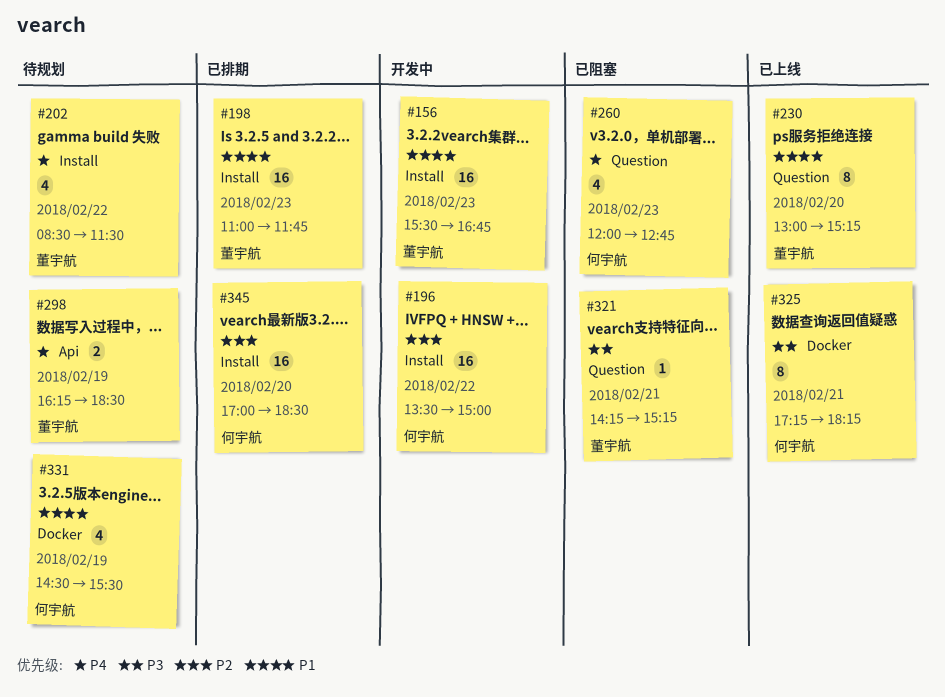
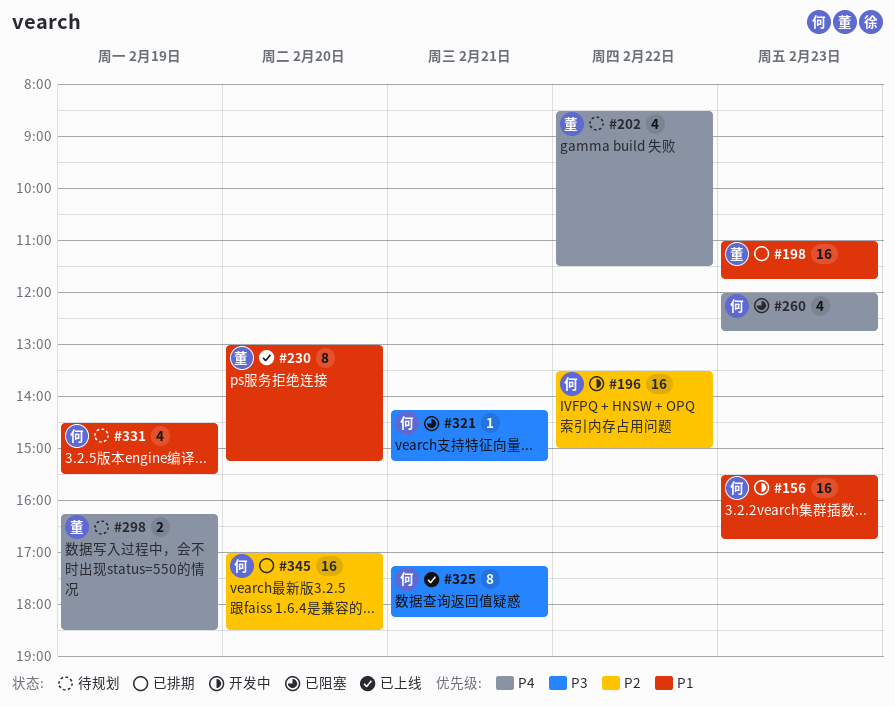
#156, owner: 董宇航 -> 何宇航
#321, owner: 董宇航 -> 何宇航

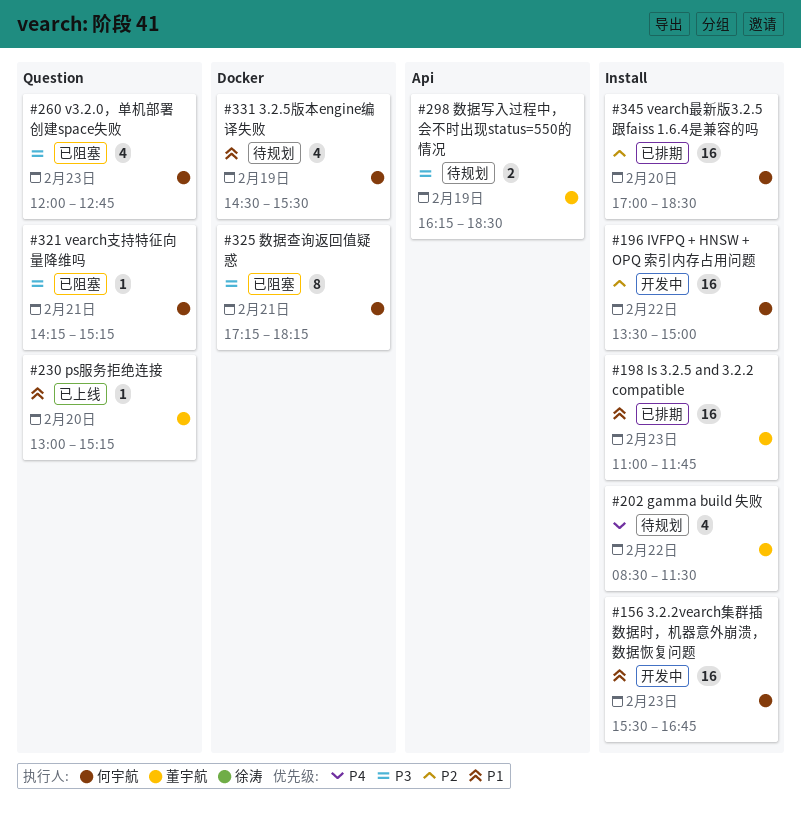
#230, estimate: 8 -> 1
#260, priority: P4 -> P3
#298, priority: P4 -> P3
#325, status: 已上线 -> 已阻塞

